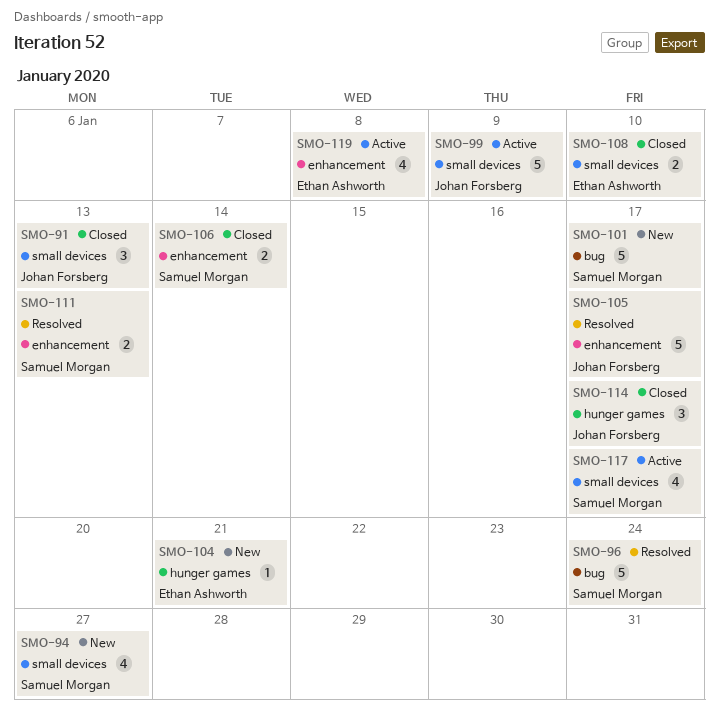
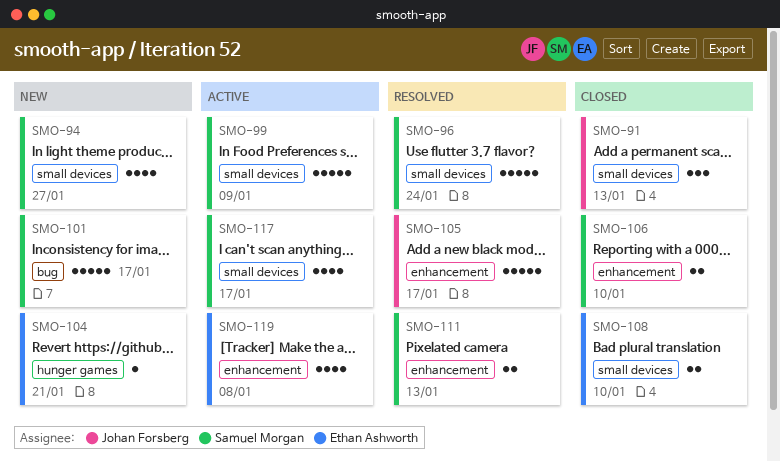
SMO-96, label: bug -> small devices
SMO-99, owner: Johan Forsberg -> Samuel Morgan
SMO-106, due: Jan 14 -> Jan 10
SMO-114: present -> none

